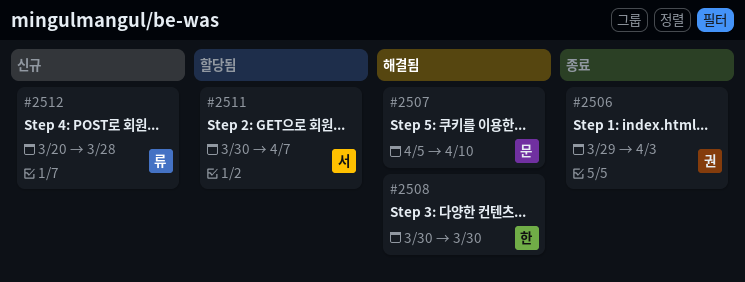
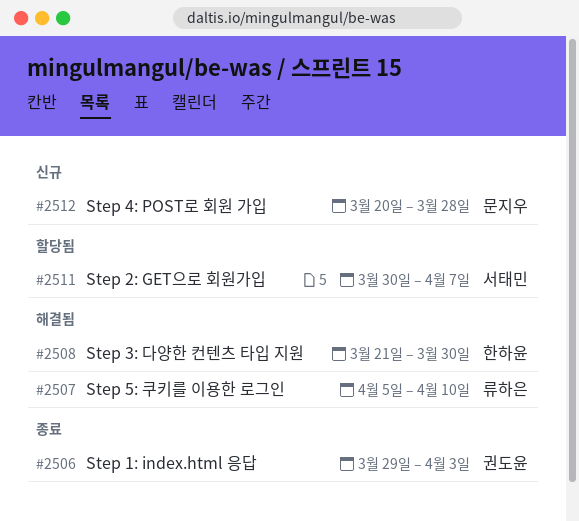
#2507, owner: 문지우 -> 류하은
#2508, start: Mar 30 -> Mar 21
#2512, owner: 류하은 -> 문지우

